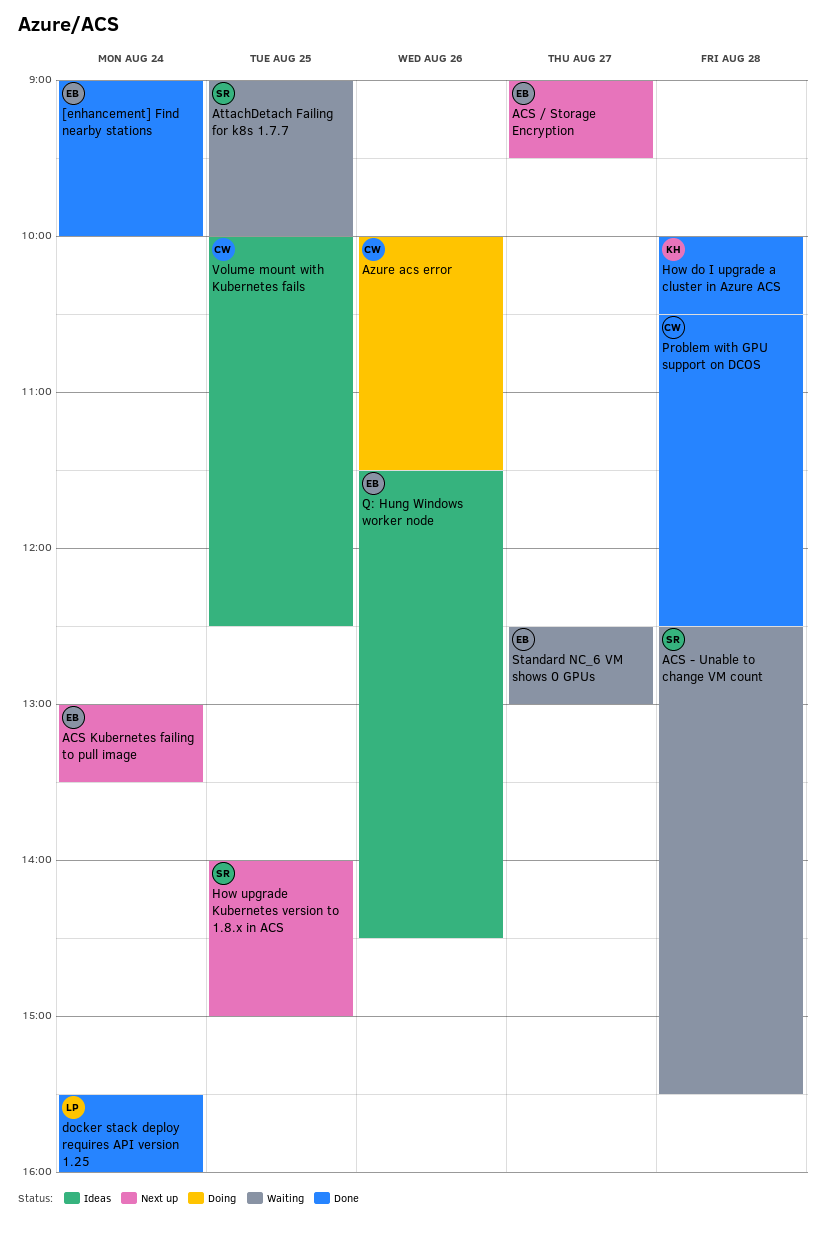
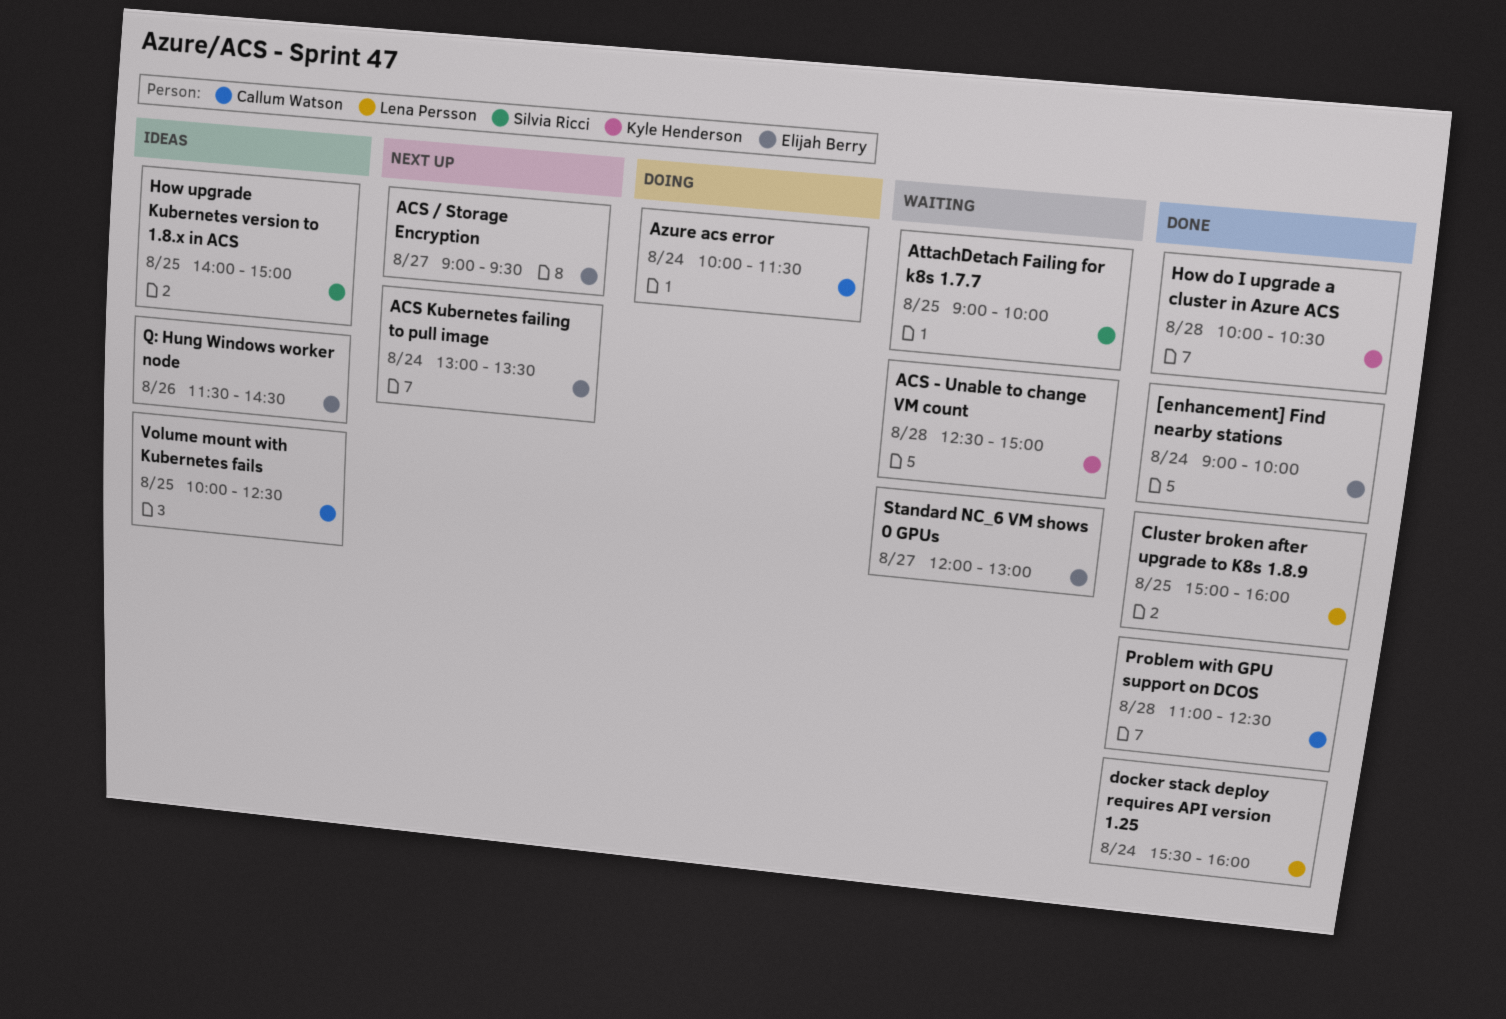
ACS - Unable to change VM count, owner: Silvia Ricci -> Kyle Henderson
ACS - Unable to change VM count, ends: 15:30 -> 15:00
Azure acs error, day: Aug 26 -> Aug 24
Cluster broken after upgrade to K8s 1.8.9: none -> present
How upgrade Kubernetes version to 1.8.x in ACS, status: Next up -> Ideas
Problem with GPU support on DCOS, begins: 10:30 -> 11:00
Standard NC_6 VM shows 0 GPUs, begins: 12:30 -> 12:00

